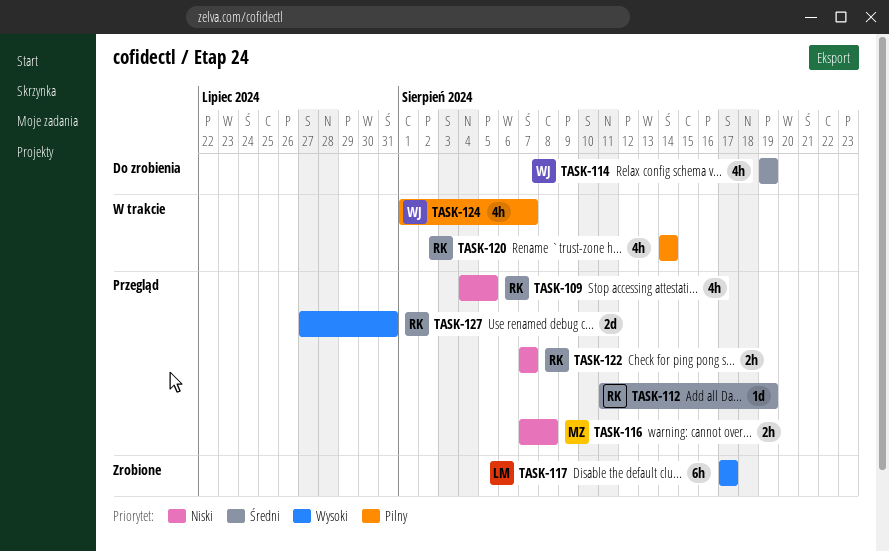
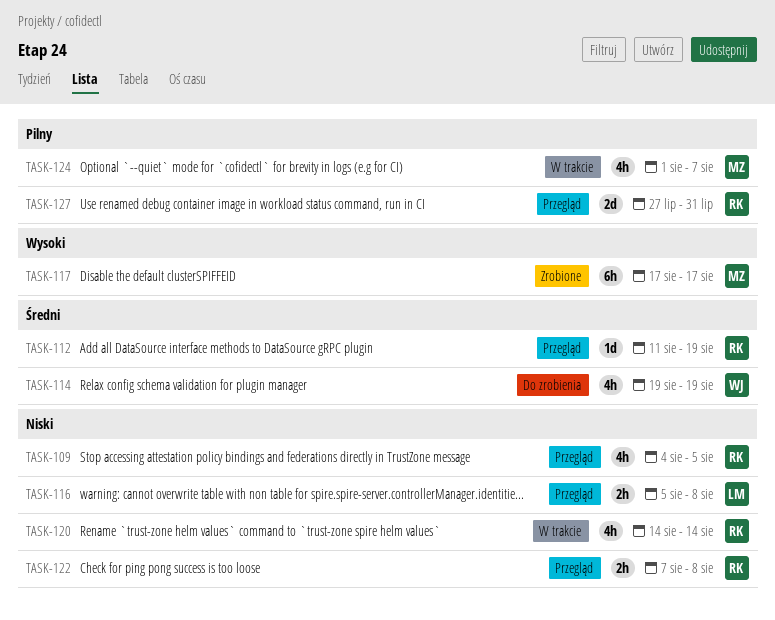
TASK-116, owner: MZ -> LM
TASK-116, start: Aug 7 -> Aug 5
TASK-117, owner: LM -> MZ
TASK-120, priority: Pilny -> Niski
TASK-122, due: Aug 7 -> Aug 8
TASK-124, owner: WJ -> MZ
TASK-127, priority: Wysoki -> Pilny

